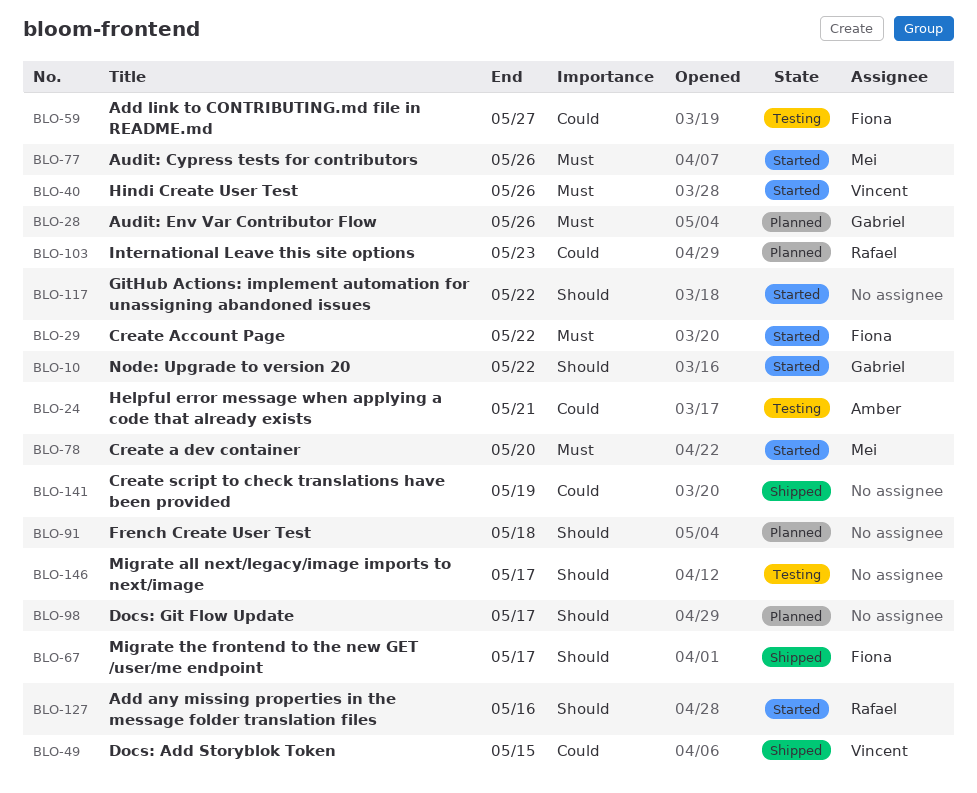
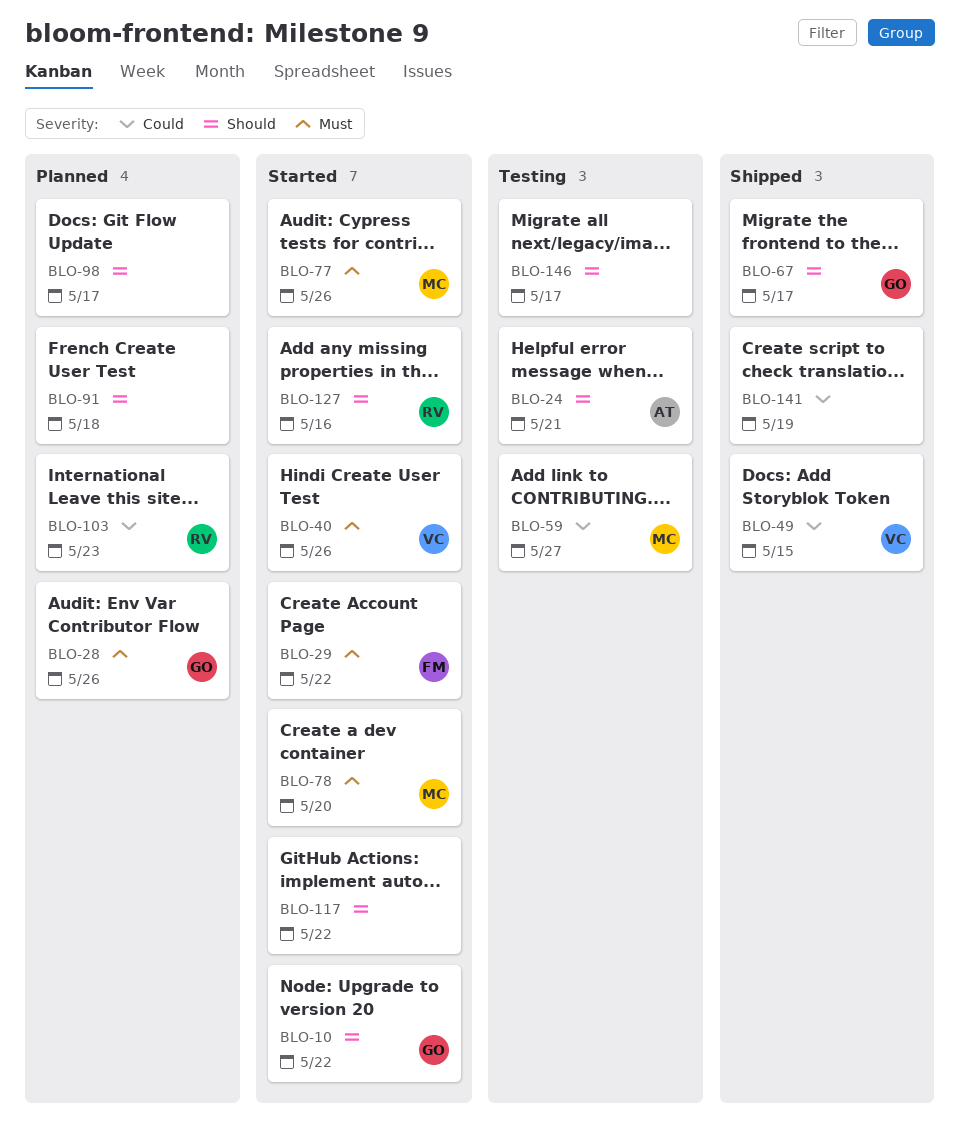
BLO-24, priority: Could -> Should
BLO-59, owner: Fiona -> Mei
BLO-67, owner: Fiona -> Gabriel

